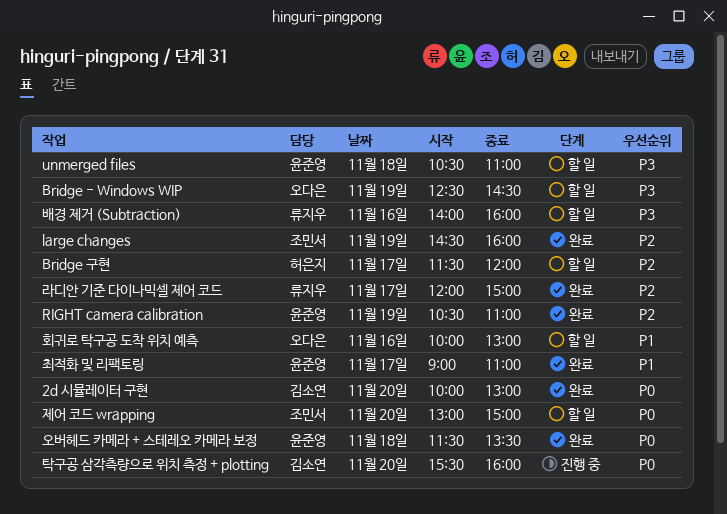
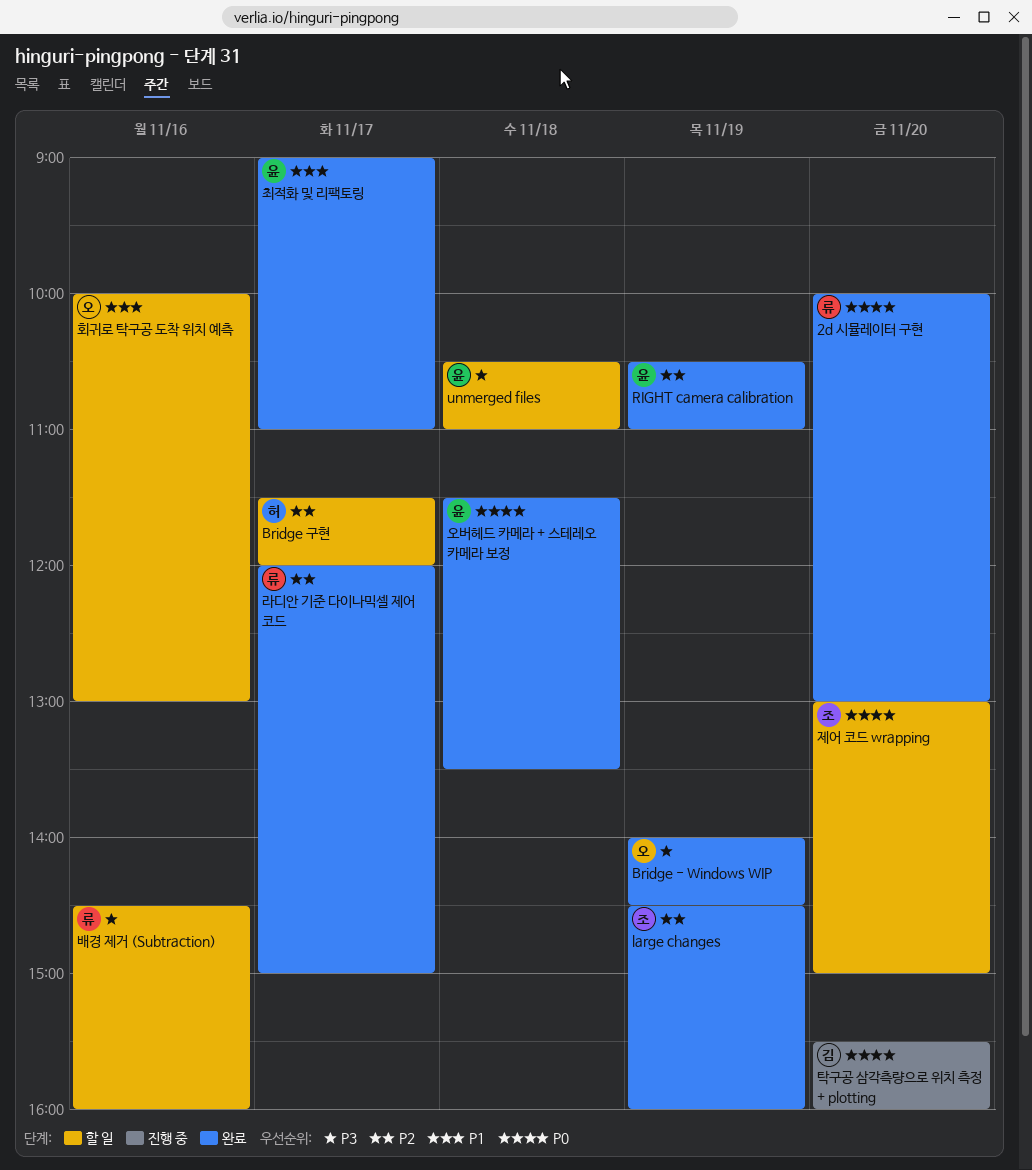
2d 시뮬레이터 구현, owner: 김소연 -> 류지우
Bridge - Windows WIP, status: 할 일 -> 완료
Bridge - Windows WIP, begins: 12:30 -> 14:00
배경 제거 (Subtraction), begins: 14:00 -> 14:30

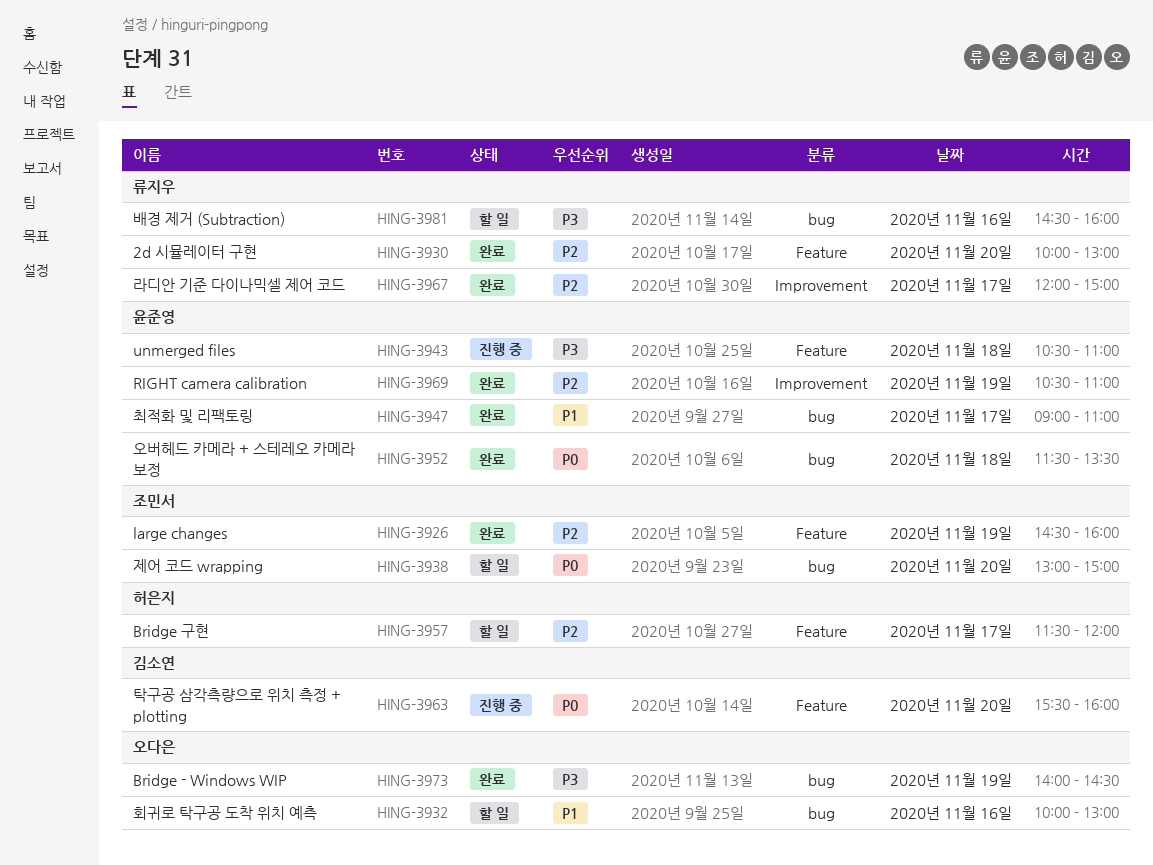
2d 시뮬레이터 구현, priority: P0 -> P2
unmerged files, status: 할 일 -> 진행 중

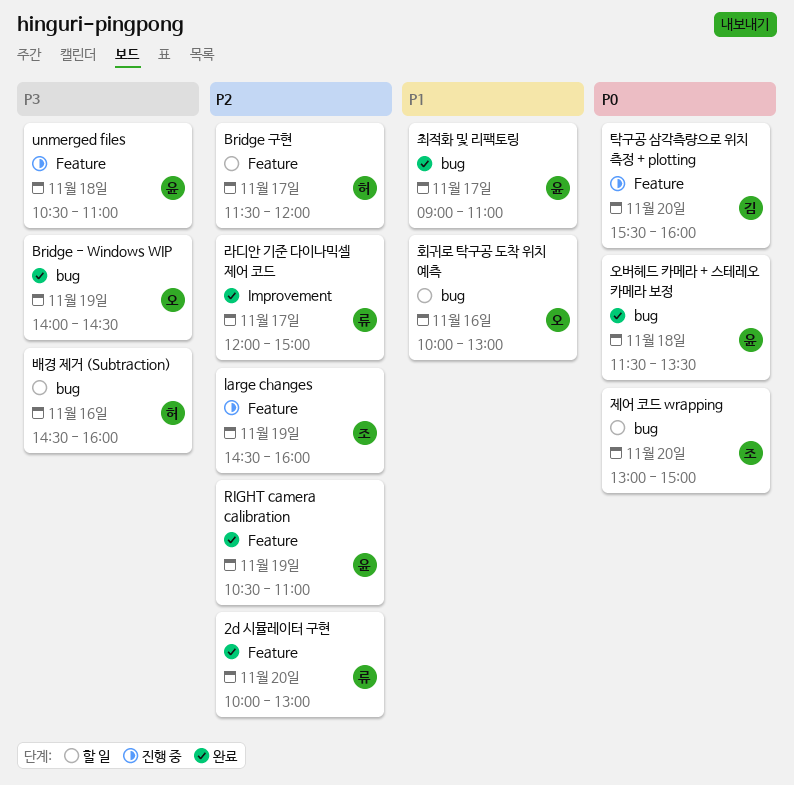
large changes, status: 완료 -> 진행 중
RIGHT camera calibration, label: Improvement -> Feature
배경 제거 (Subtraction), owner: 류지우 -> 허은지

